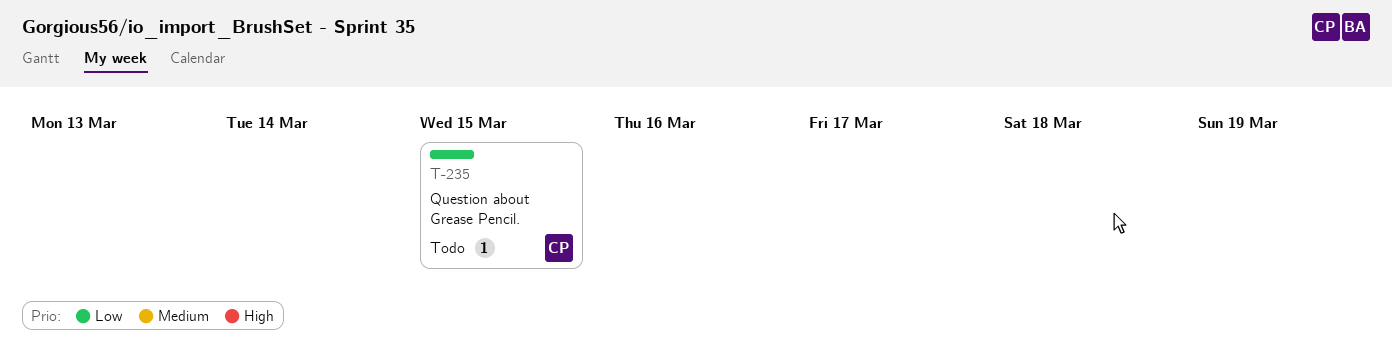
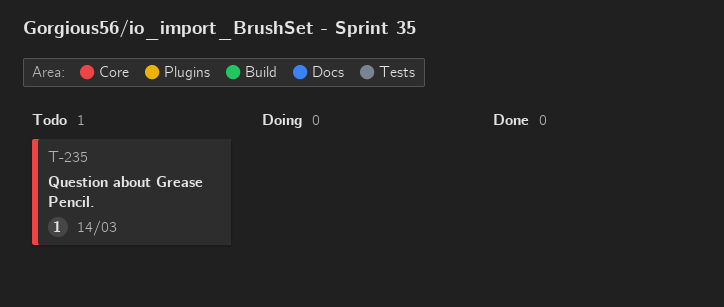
T-235, due: Mar 15 -> Mar 14

